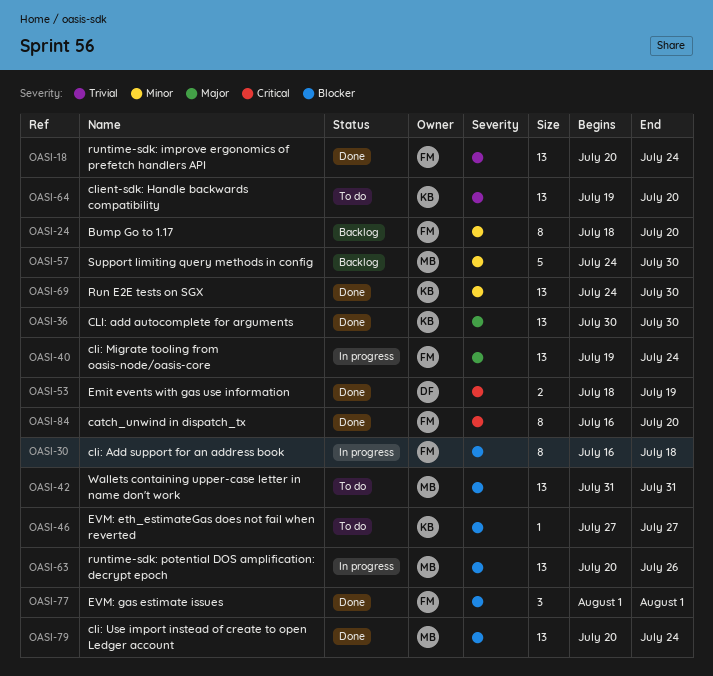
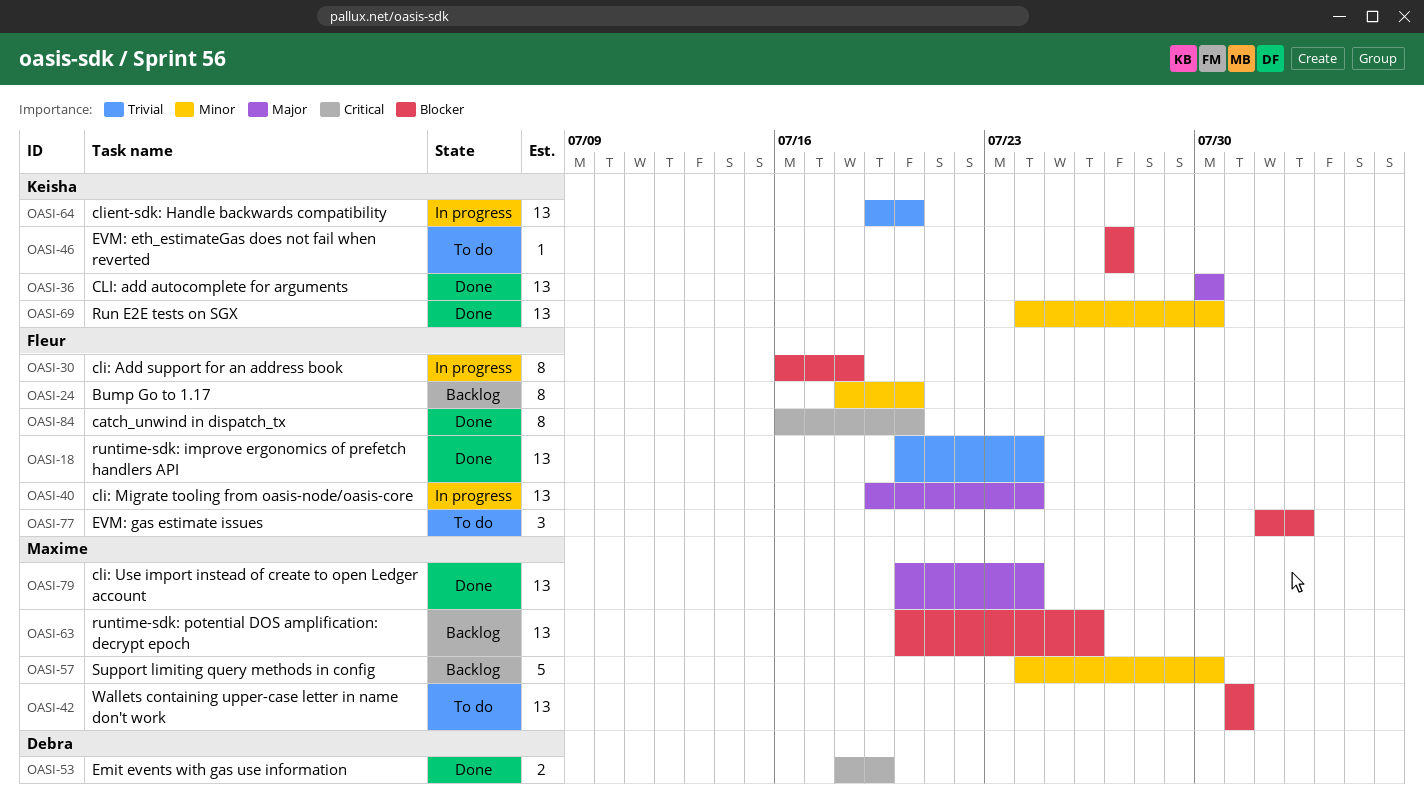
OASI-63, status: In progress -> Backlog
OASI-64, status: To do -> In progress
OASI-77, status: Done -> To do
OASI-77, due: Aug 1 -> Aug 2
OASI-79, priority: Blocker -> Major

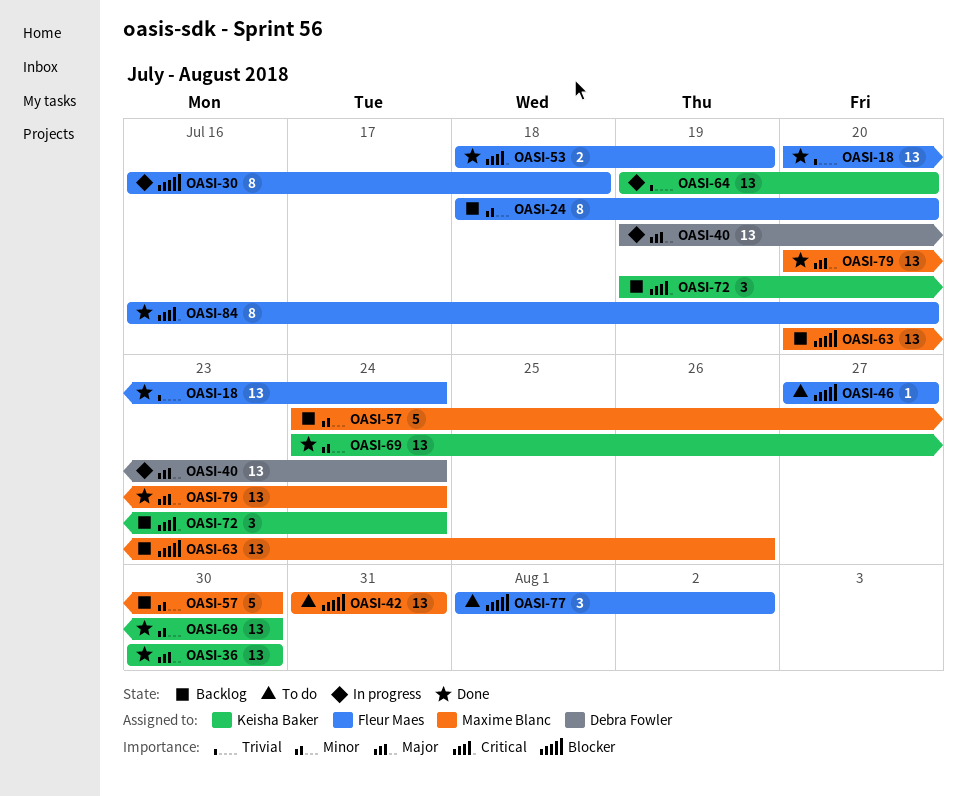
OASI-40, owner: Fleur Maes -> Debra Fowler
OASI-46, owner: Keisha Baker -> Fleur Maes
OASI-53, owner: Debra Fowler -> Fleur Maes
OASI-72: none -> present

